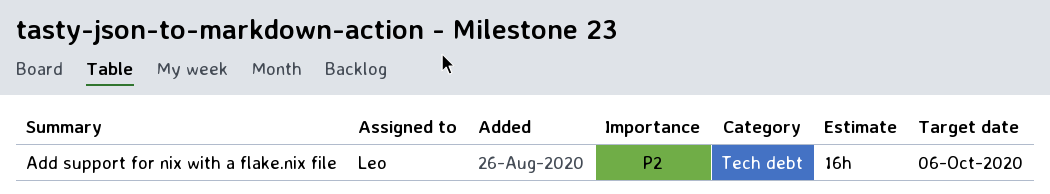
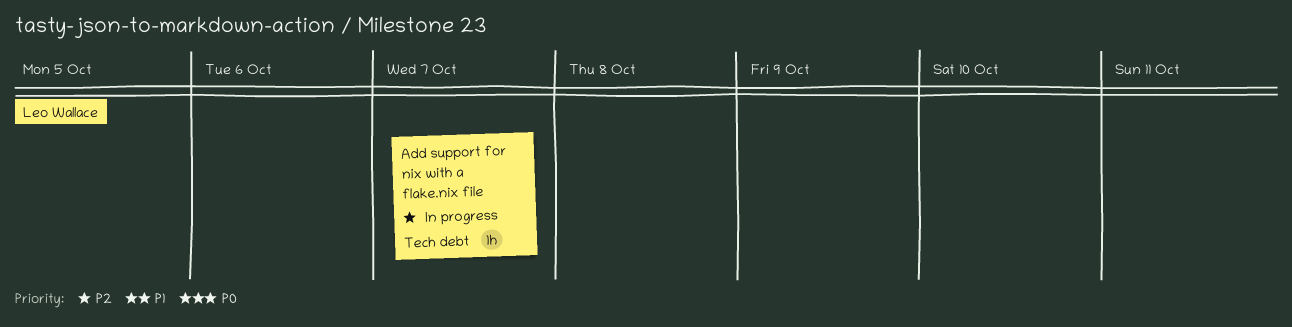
Add support for nix with a flake.nix file, estimate: 16h -> 1h
Add support for nix with a flake.nix file, due: Oct 6 -> Oct 7

